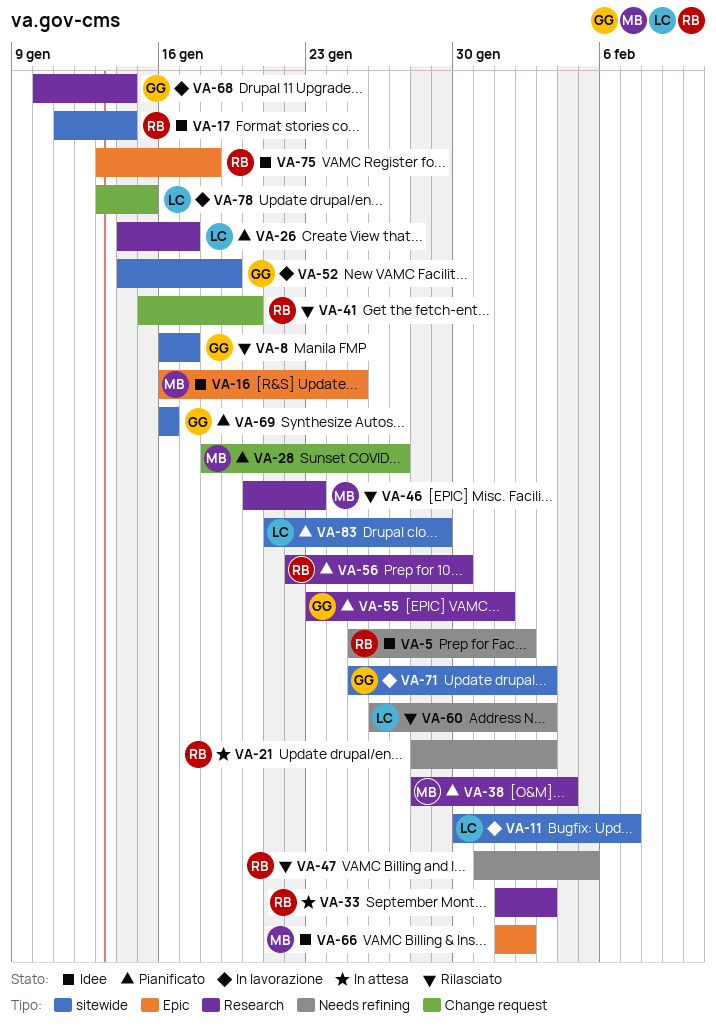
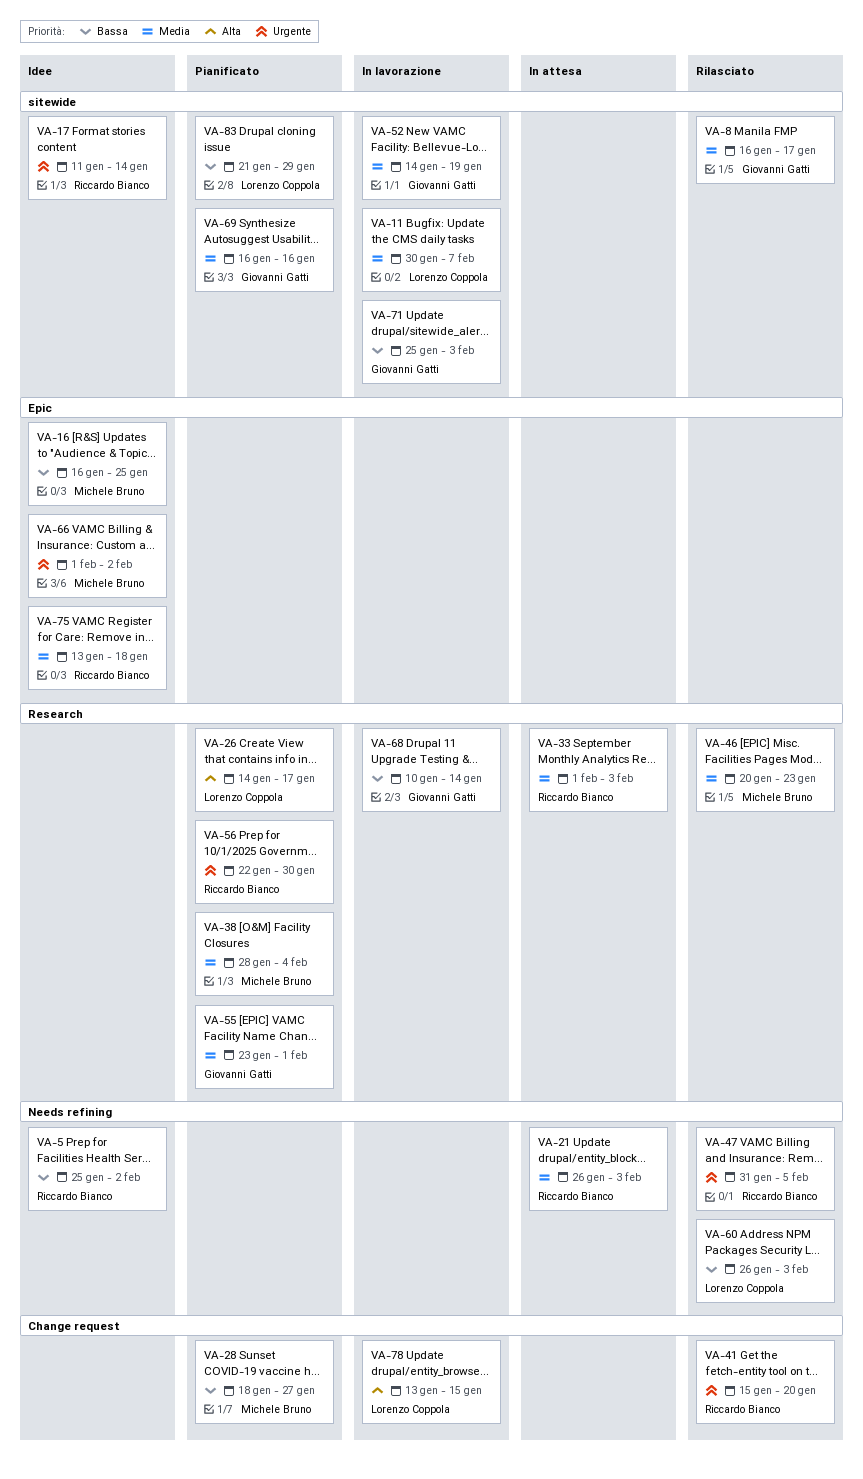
VA-21, start: Jan 28 -> Jan 26

